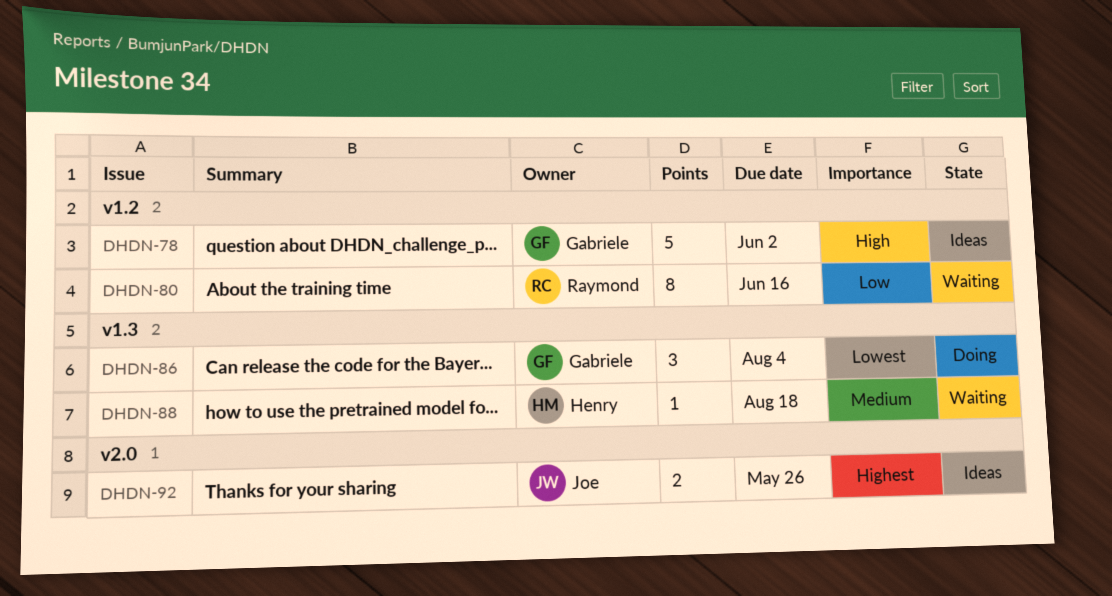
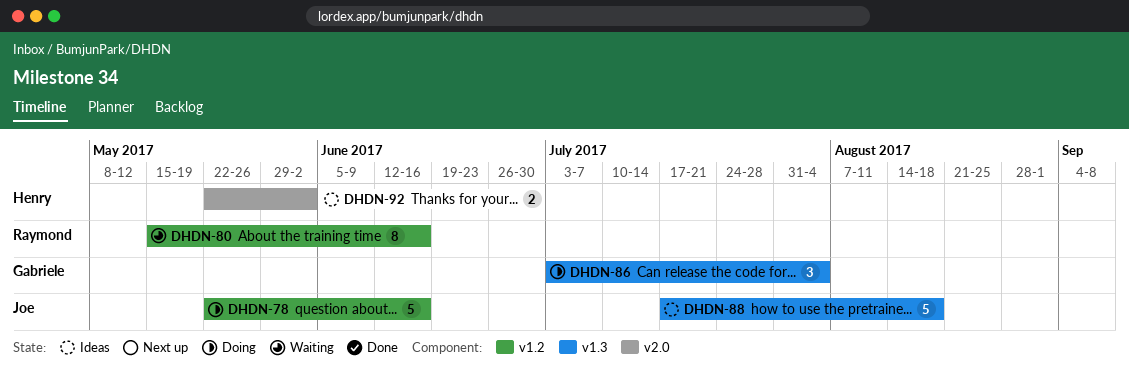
DHDN-78, status: Ideas -> Doing
DHDN-78, owner: Gabriele -> Joe
DHDN-78, due: Jun 2 -> Jun 16
DHDN-88, status: Waiting -> Ideas
DHDN-88, owner: Henry -> Joe
DHDN-88, estimate: 1 -> 5
DHDN-92, owner: Joe -> Henry
DHDN-92, due: May 26 -> Jun 2

